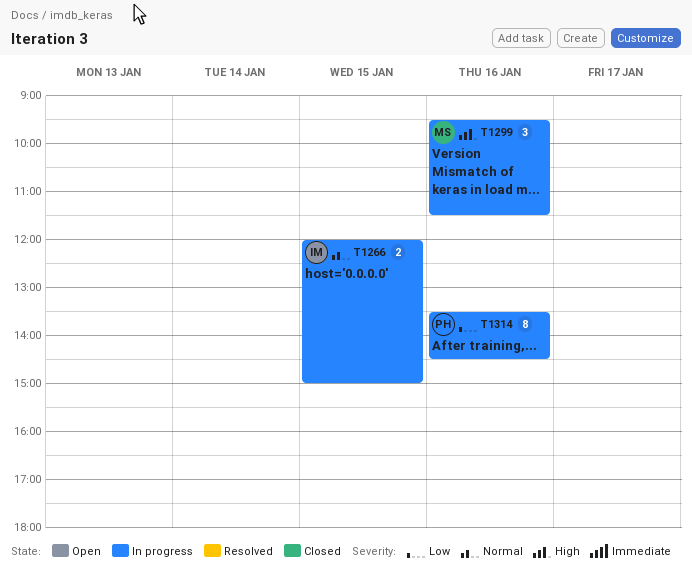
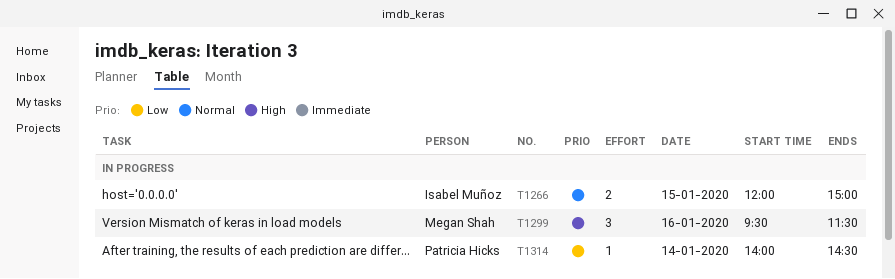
T1314, estimate: 8 -> 1
T1314, day: Jan 16 -> Jan 14
T1314, begins: 13:30 -> 14:00

